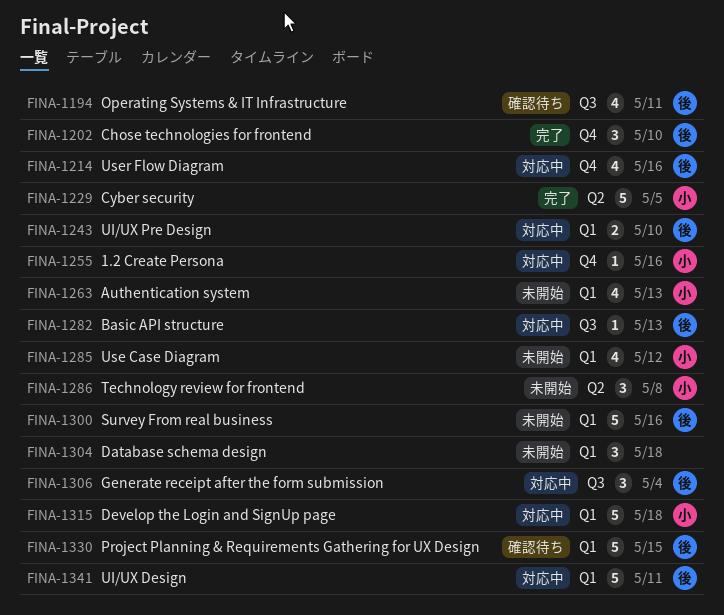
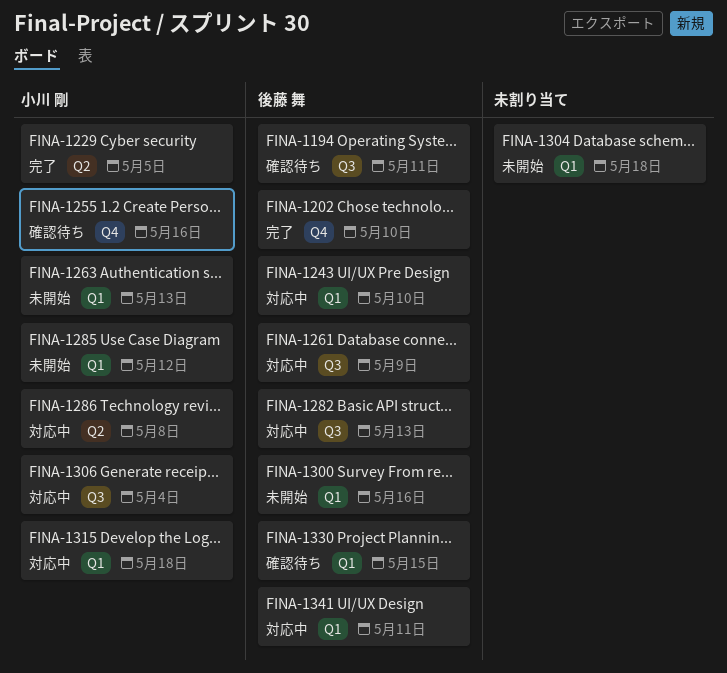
FINA-1214: present -> none
FINA-1255, status: 対応中 -> 確認待ち
FINA-1261: none -> present
FINA-1286, status: 未開始 -> 対応中
FINA-1306, owner: 後藤 舞 -> 小川 剛

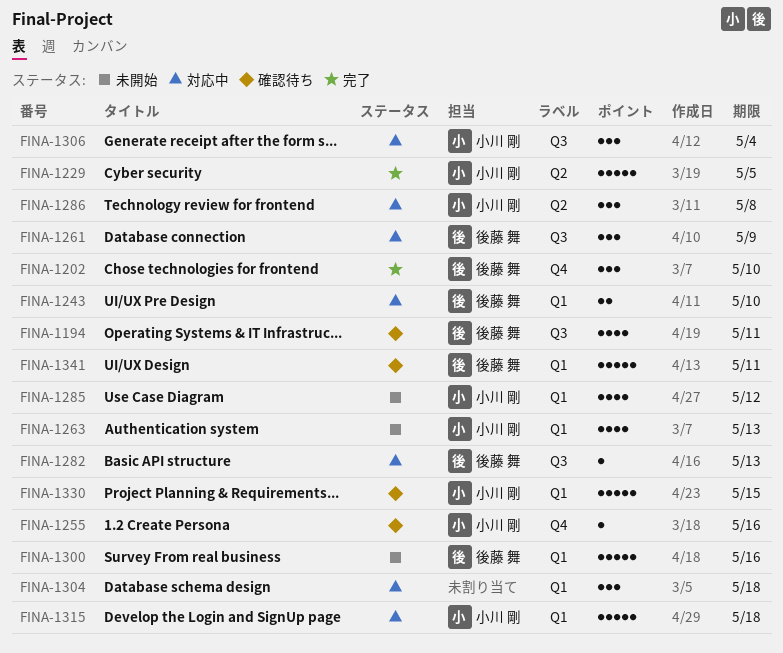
FINA-1304, status: 未開始 -> 対応中
FINA-1330, owner: 後藤 舞 -> 小川 剛
FINA-1341, status: 対応中 -> 確認待ち

